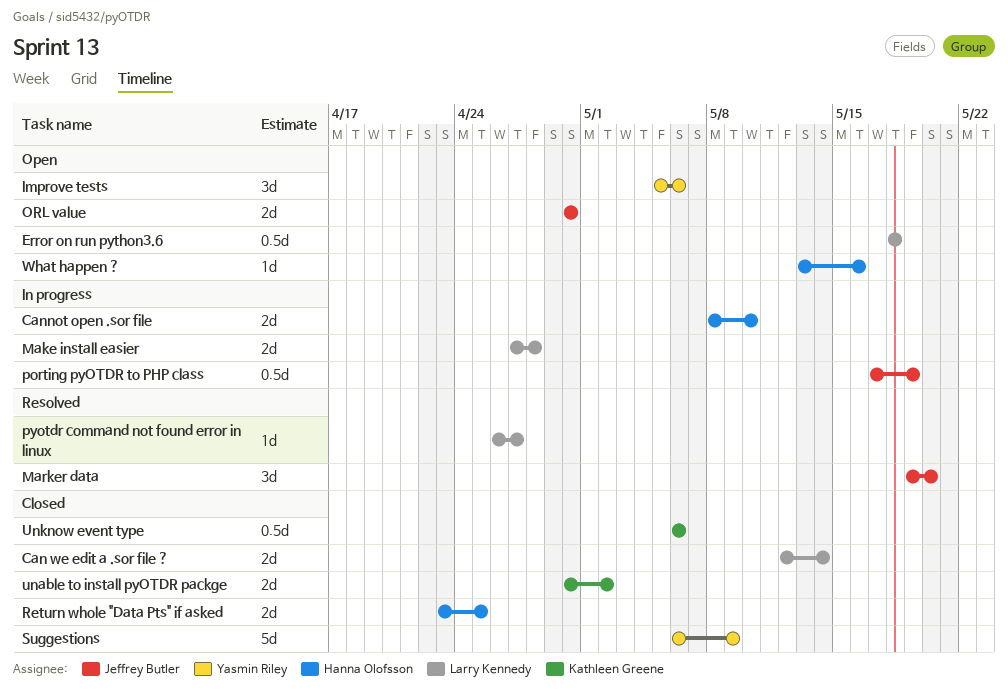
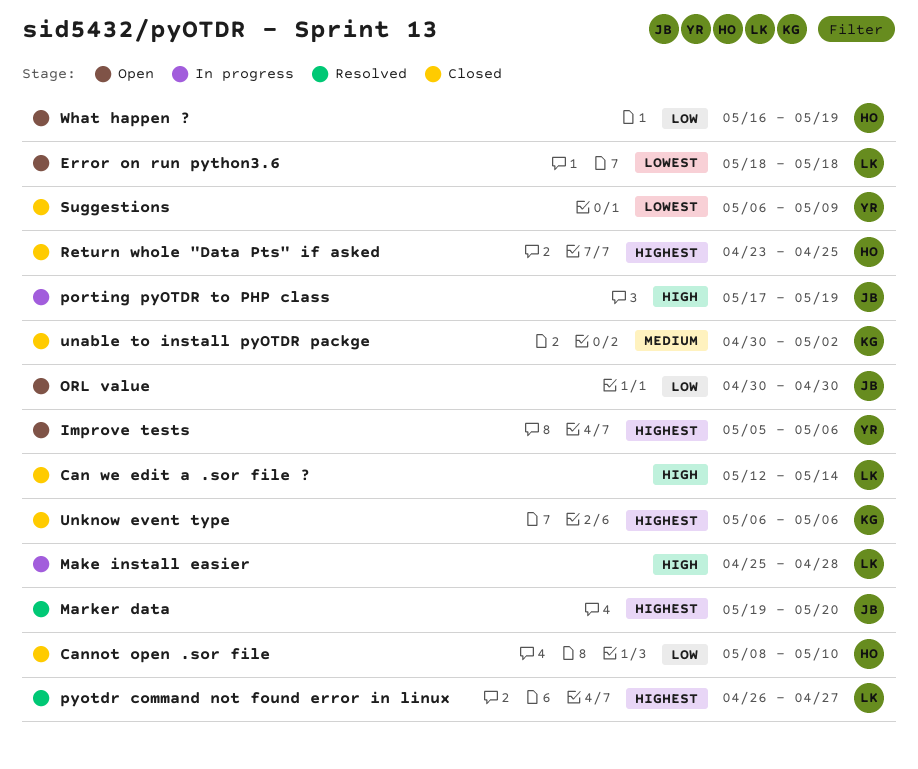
Cannot open .sor file, status: In progress -> Closed
Make install easier, start: Apr 27 -> Apr 25
What happen ?, start: May 13 -> May 16
What happen ?, due: May 16 -> May 19

